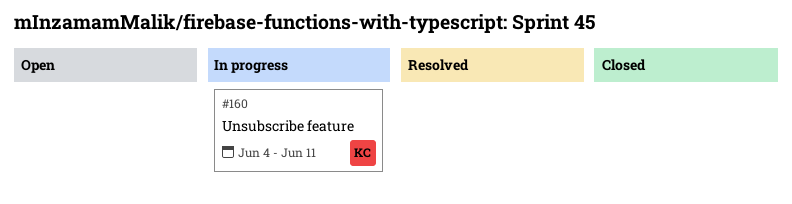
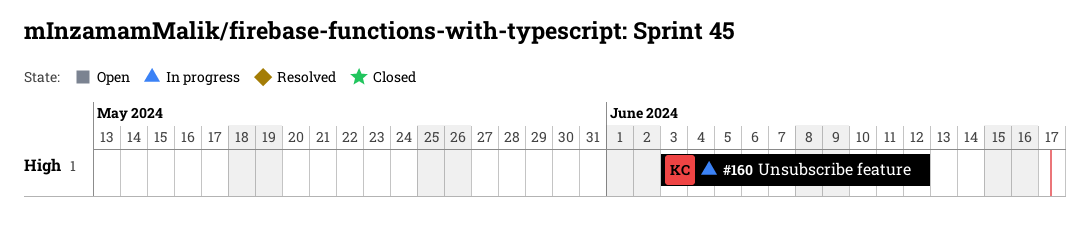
#160, start: Jun 4 -> Jun 3
#160, due: Jun 11 -> Jun 12

